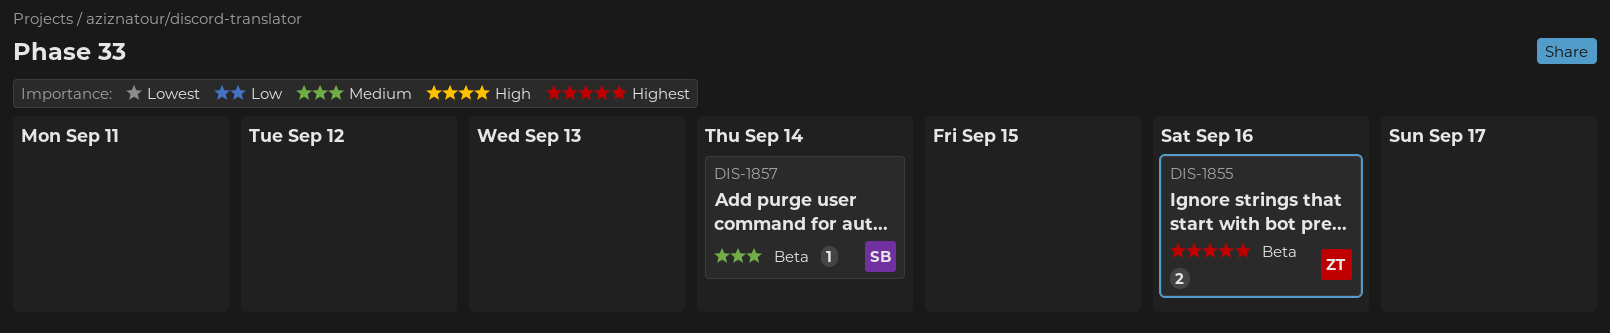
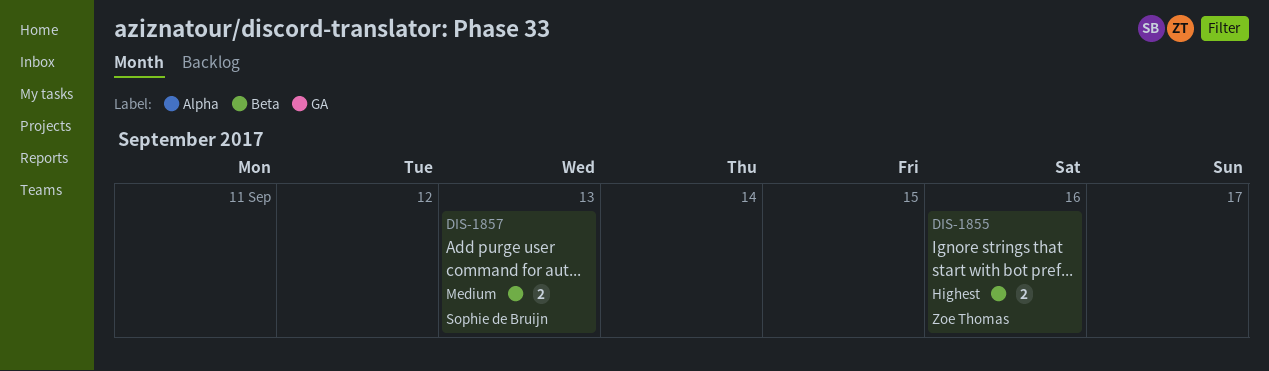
DIS-1857, estimate: 1 -> 2
DIS-1857, due: Sep 14 -> Sep 13

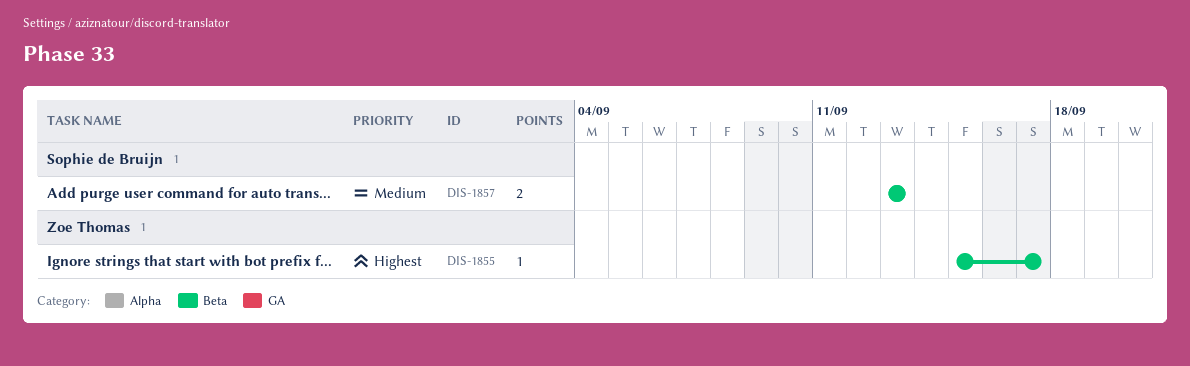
DIS-1855, estimate: 2 -> 1
DIS-1855, due: Sep 16 -> Sep 17

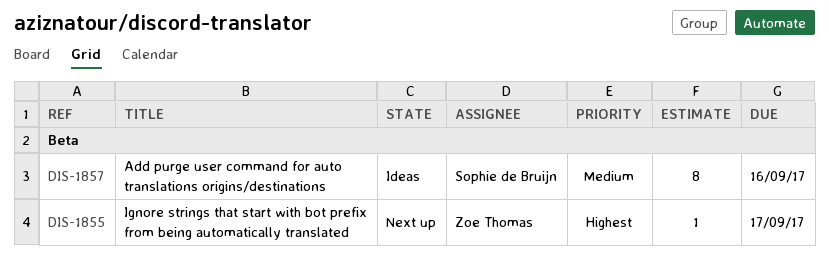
DIS-1857, estimate: 2 -> 8
DIS-1857, due: Sep 13 -> Sep 16

